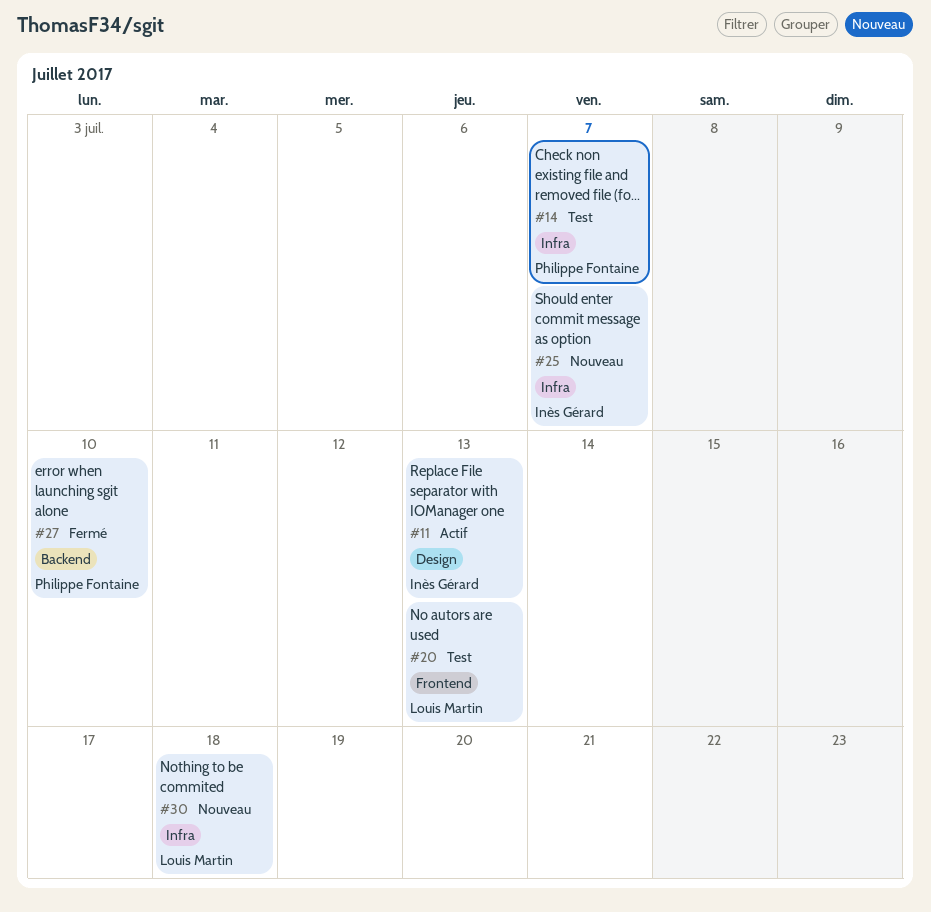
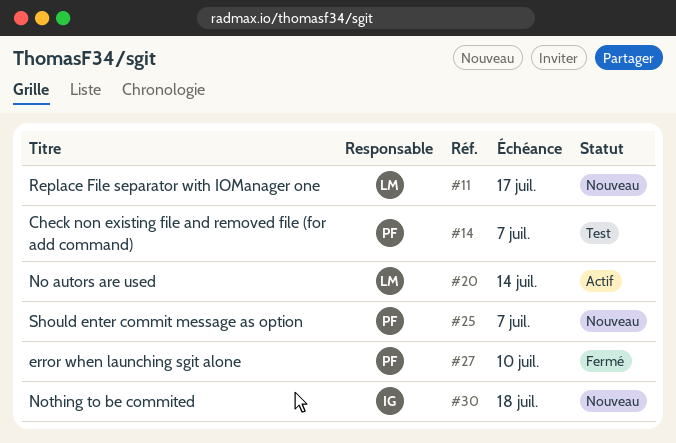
#11, status: Actif -> Nouveau
#11, owner: Inès Gérard -> Louis Martin
#11, due: Jul 13 -> Jul 17
#20, status: Test -> Actif
#20, due: Jul 13 -> Jul 14
#25, owner: Inès Gérard -> Philippe Fontaine
#30, owner: Louis Martin -> Inès Gérard

